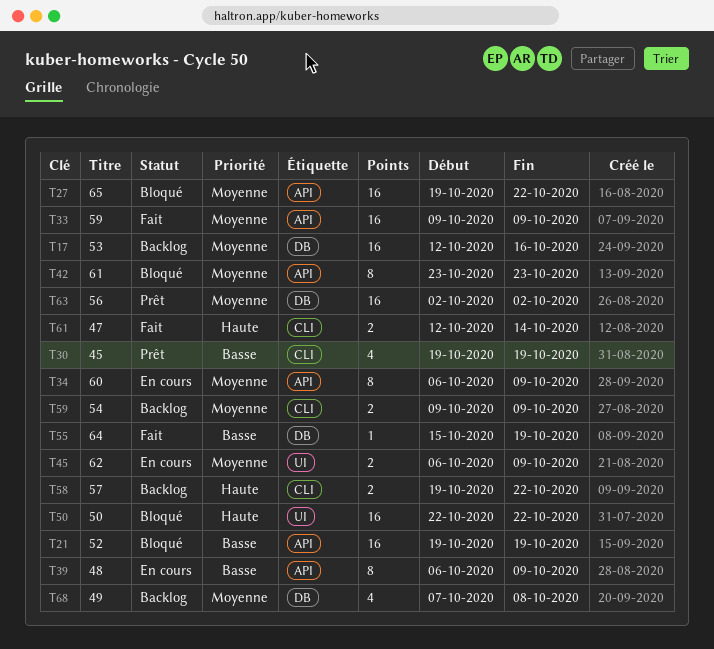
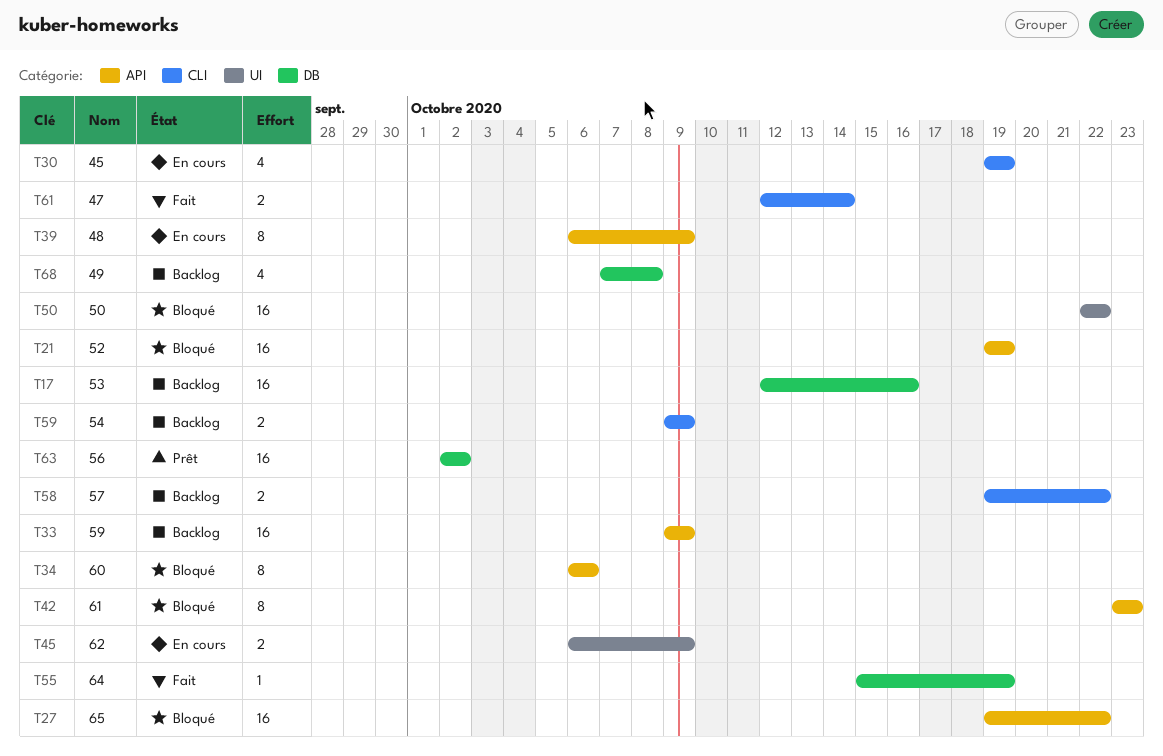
T30, status: Prêt -> En cours
T33, status: Fait -> Backlog
T34, status: En cours -> Bloqué
T34, due: Oct 9 -> Oct 6

